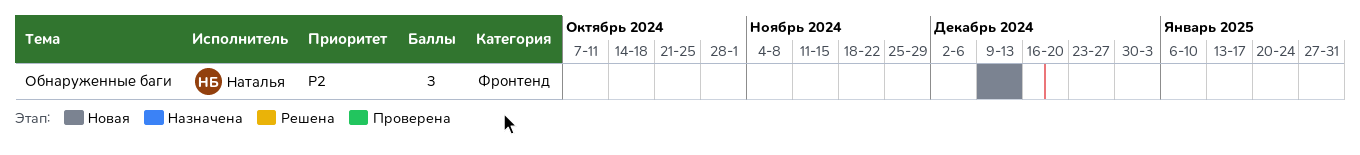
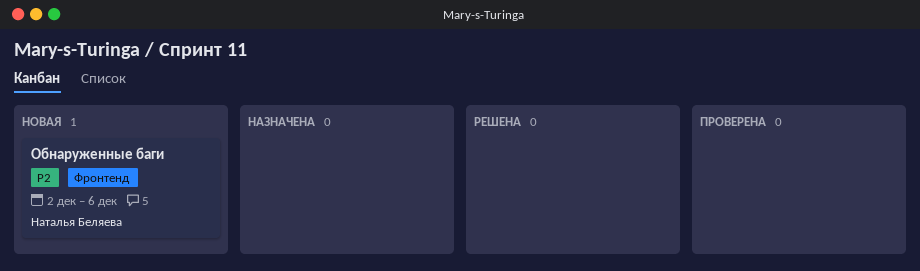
Обнаруженные баги, start: Dec 9 -> Dec 2
Обнаруженные баги, due: Dec 13 -> Dec 6

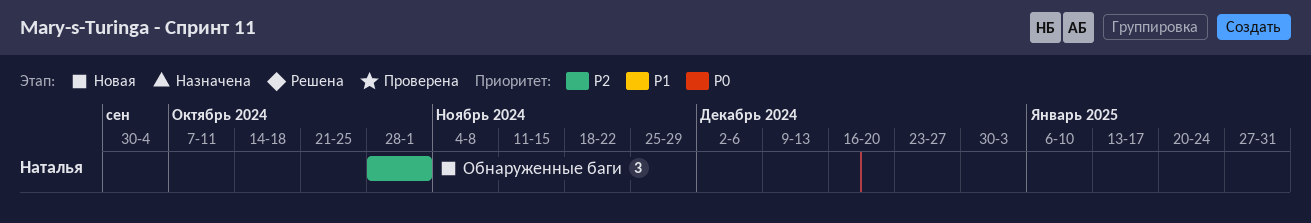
Обнаруженные баги, start: Dec 2 -> Oct 28
Обнаруженные баги, due: Dec 6 -> Nov 1

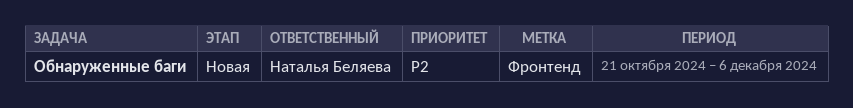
Обнаруженные баги, start: Oct 28 -> Oct 21
Обнаруженные баги, due: Nov 1 -> Dec 6

